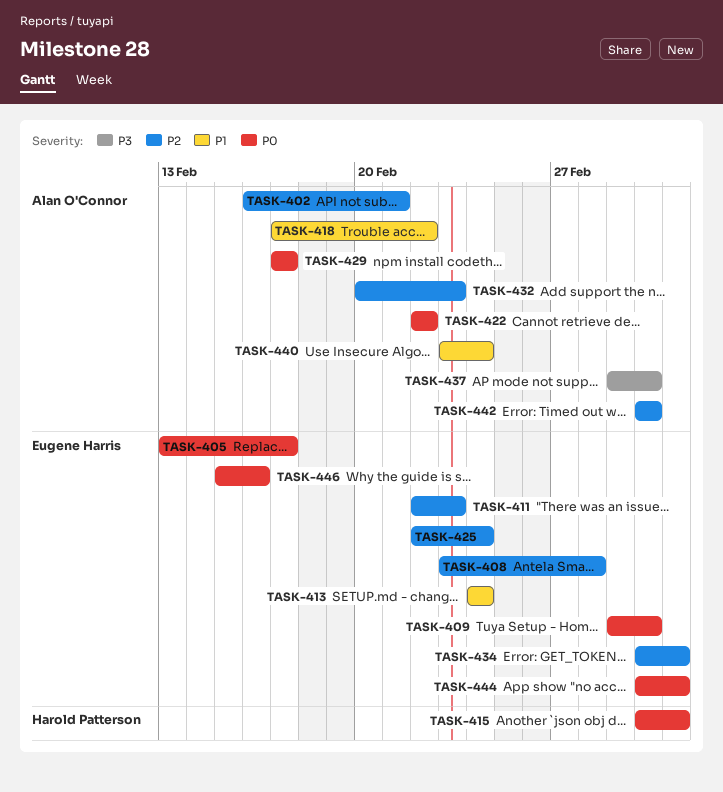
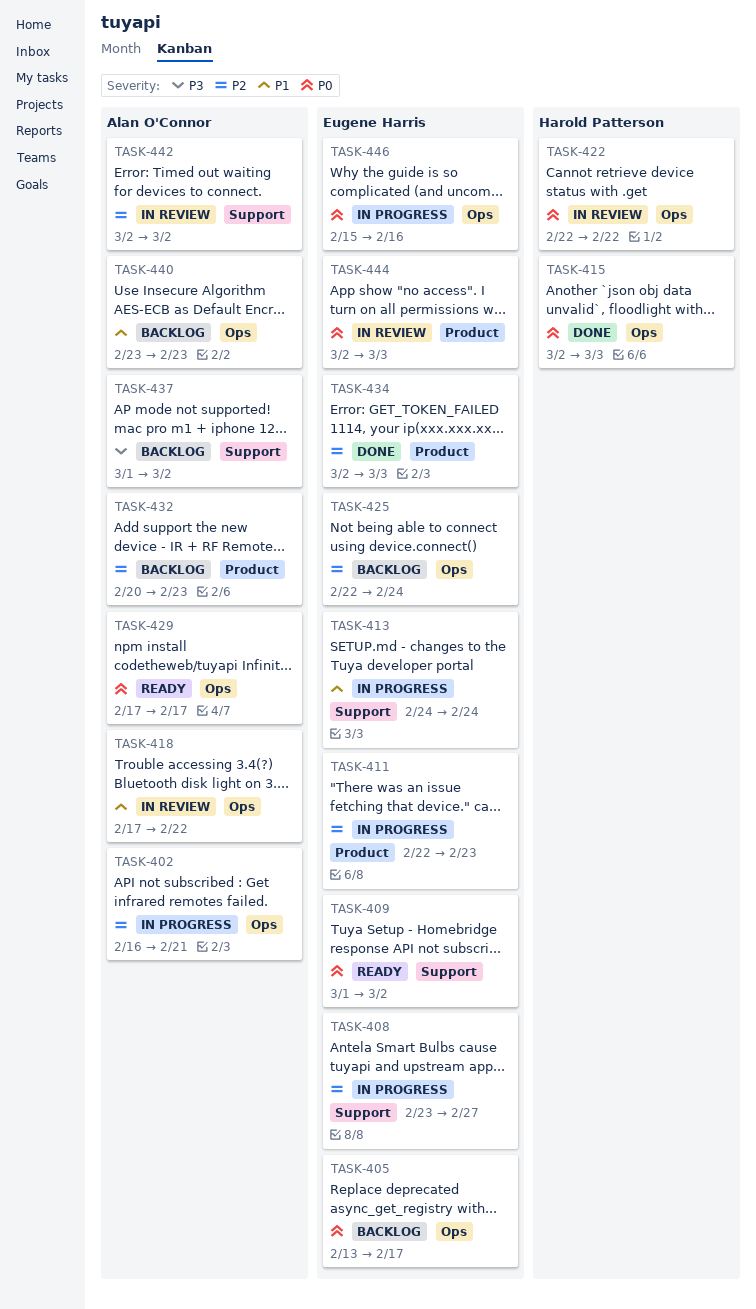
TASK-408, due: Feb 28 -> Feb 27
TASK-422, owner: Alan O'Connor -> Harold Patterson
TASK-440, due: Feb 24 -> Feb 23

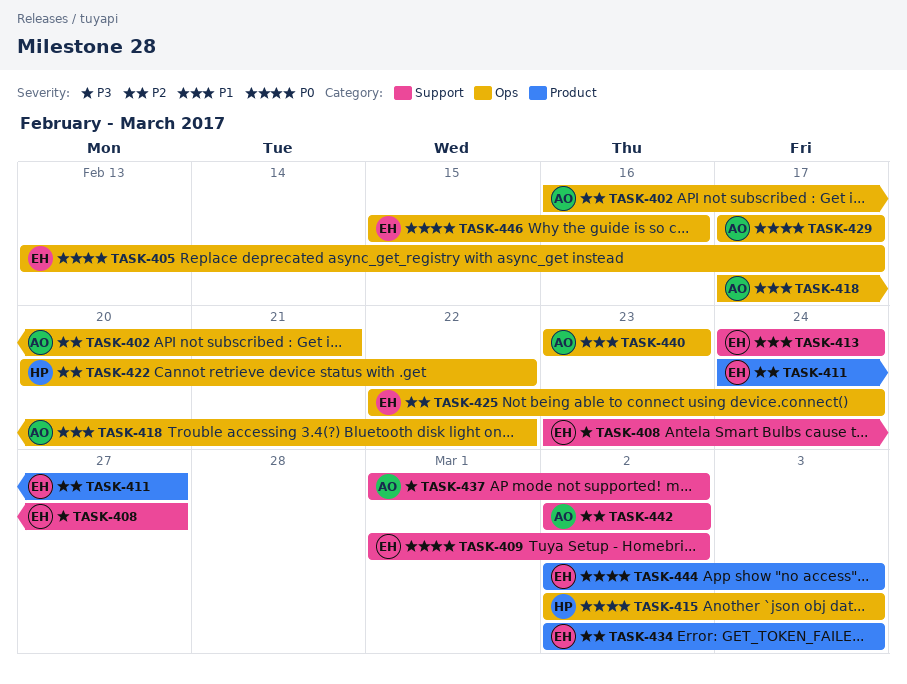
TASK-408, priority: P2 -> P3
TASK-411, start: Feb 22 -> Feb 24
TASK-411, due: Feb 23 -> Feb 27
TASK-422, priority: P0 -> P2
TASK-422, start: Feb 22 -> Feb 20
TASK-432: present -> none

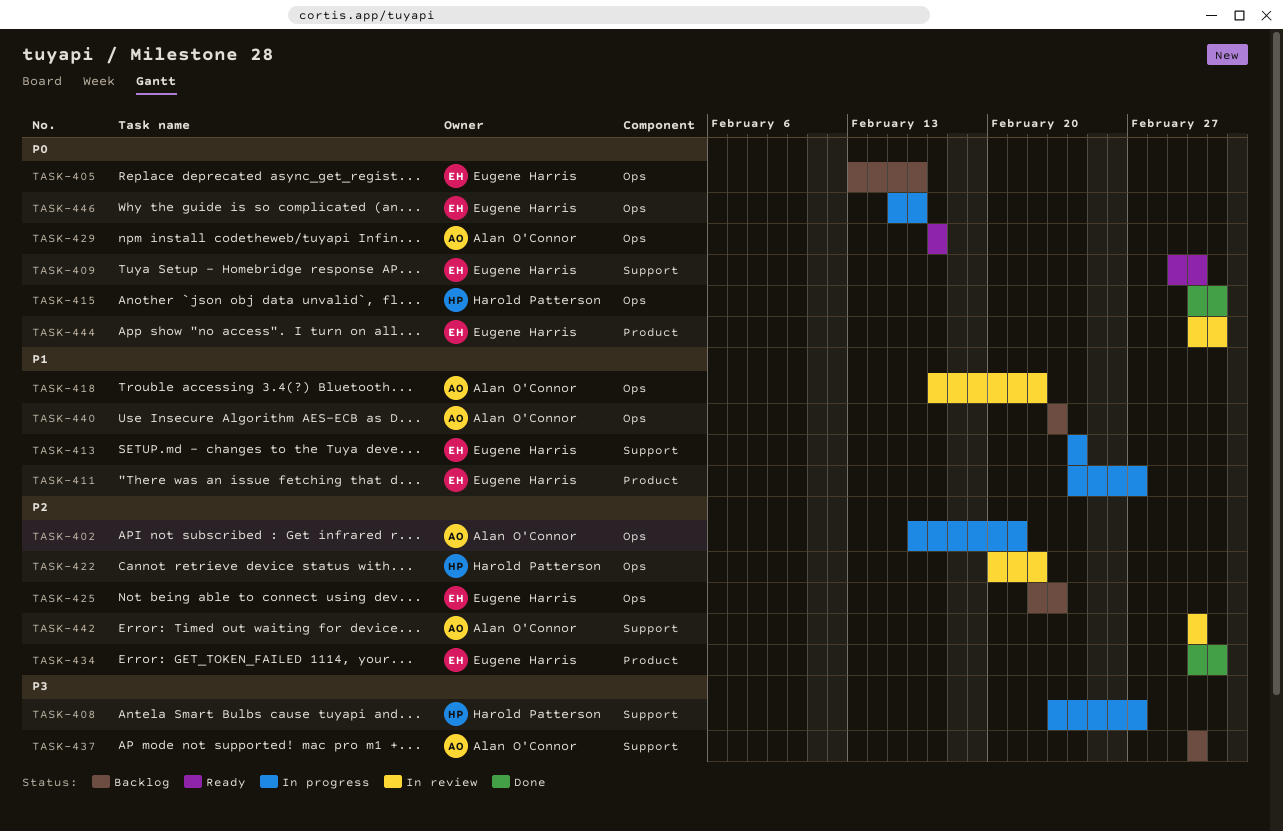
TASK-405, due: Feb 17 -> Feb 16
TASK-408, owner: Eugene Harris -> Harold Patterson
TASK-411, priority: P2 -> P1
TASK-425, due: Feb 24 -> Feb 23
TASK-437, start: Mar 1 -> Mar 2

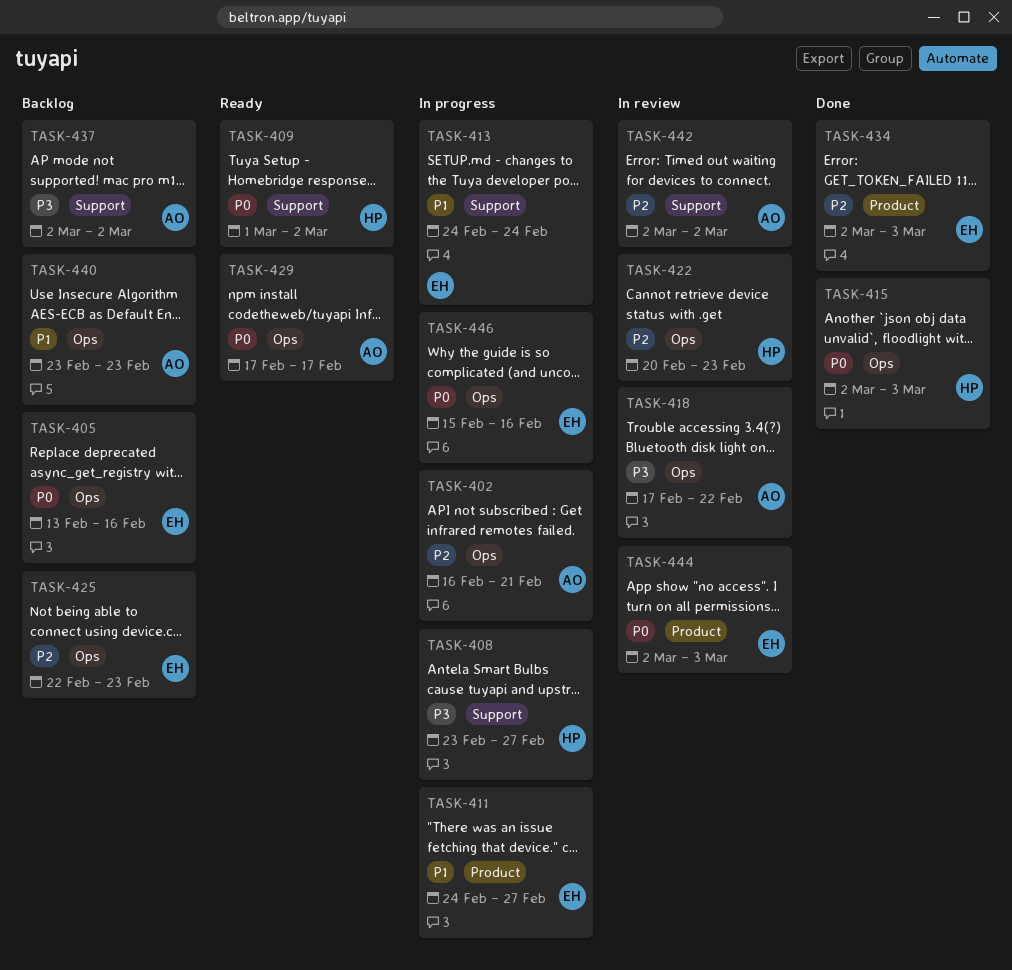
TASK-409, owner: Eugene Harris -> Harold Patterson
TASK-418, priority: P1 -> P3
TASK-422, due: Feb 22 -> Feb 23

